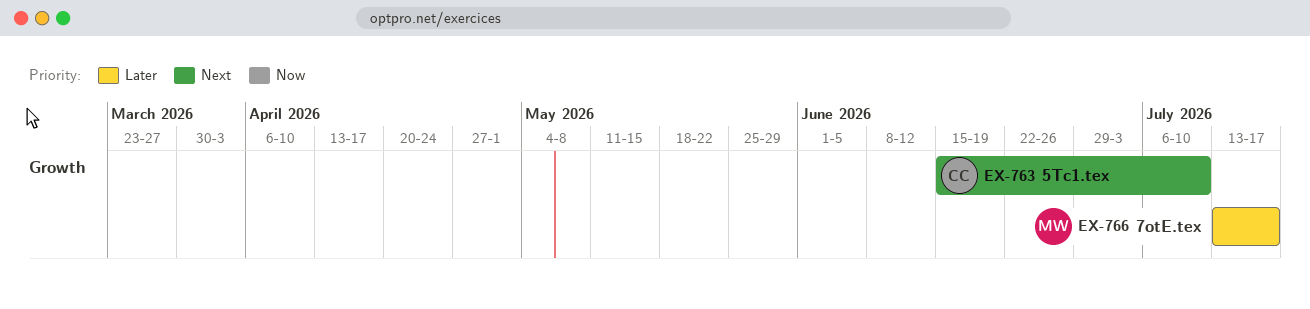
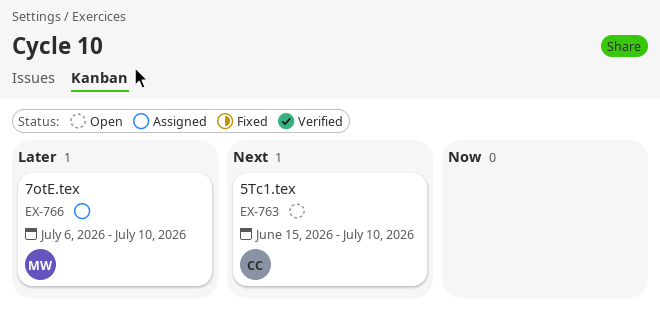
EX-766, start: Jul 13 -> Jul 6
EX-766, due: Jul 17 -> Jul 10

